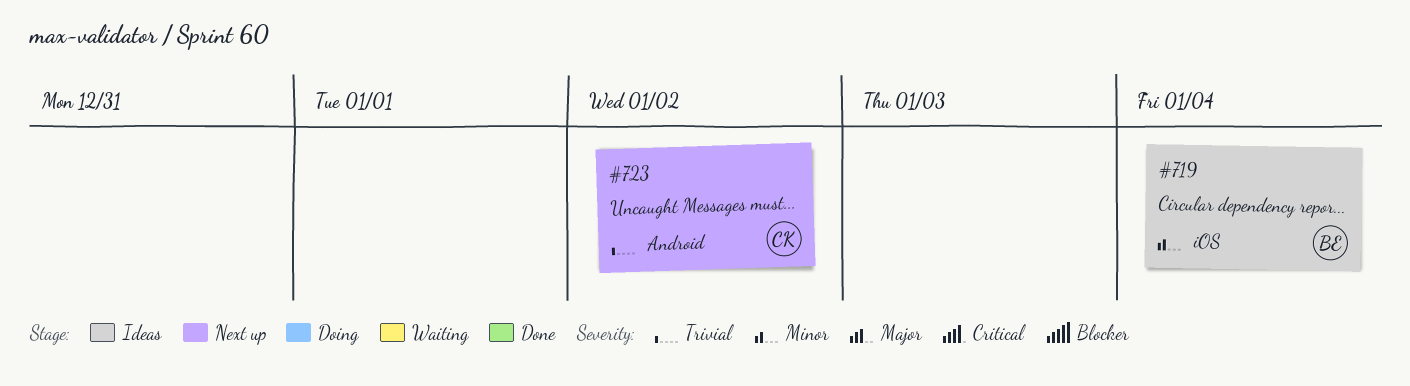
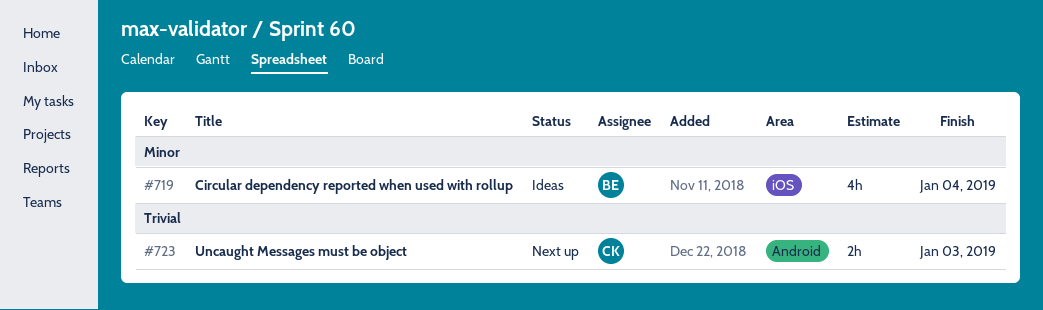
#723, due: Jan 2 -> Jan 3

